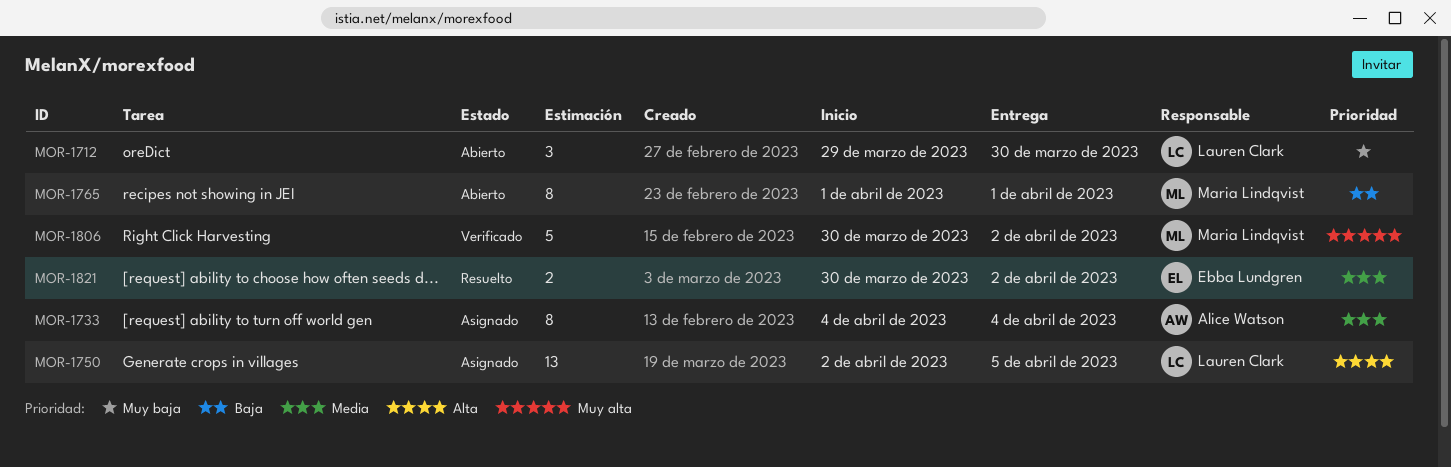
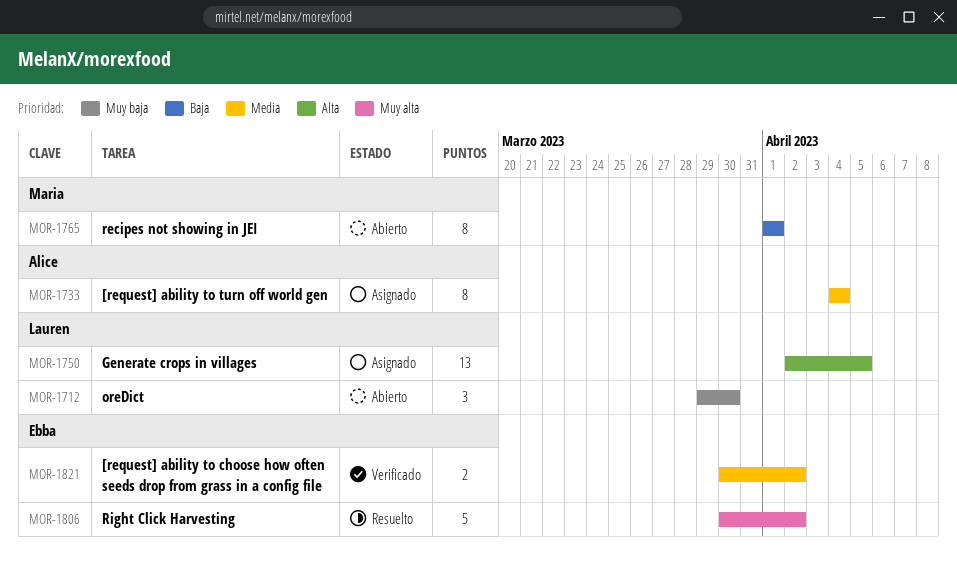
MOR-1806, status: Verificado -> Resuelto
MOR-1806, owner: Maria Lindqvist -> Ebba Lundgren
MOR-1821, status: Resuelto -> Verificado

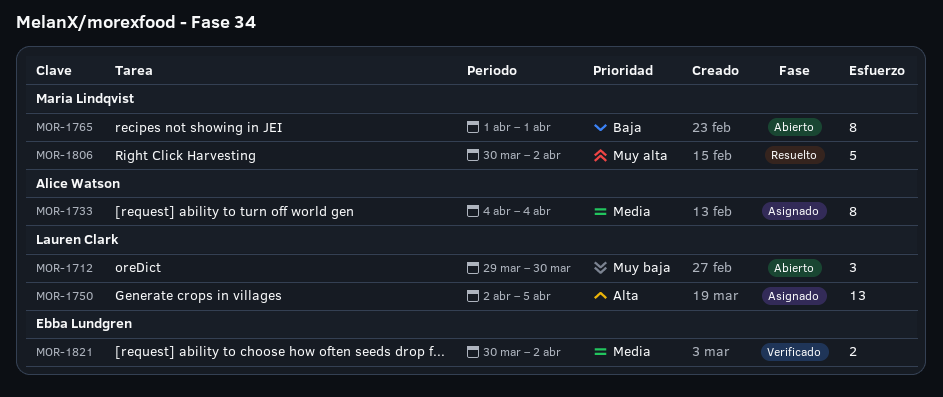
MOR-1806, owner: Ebba Lundgren -> Maria Lindqvist

